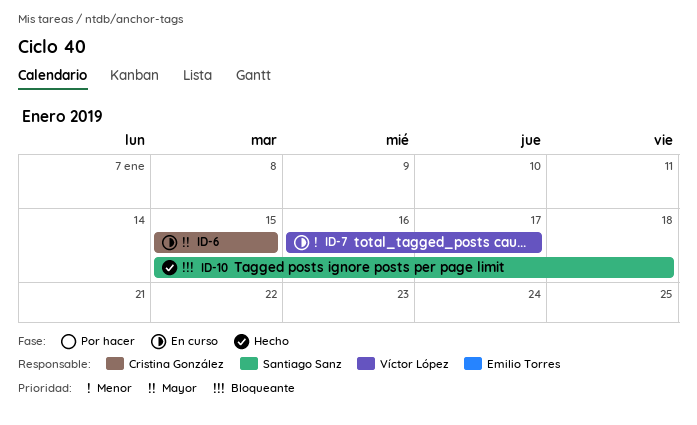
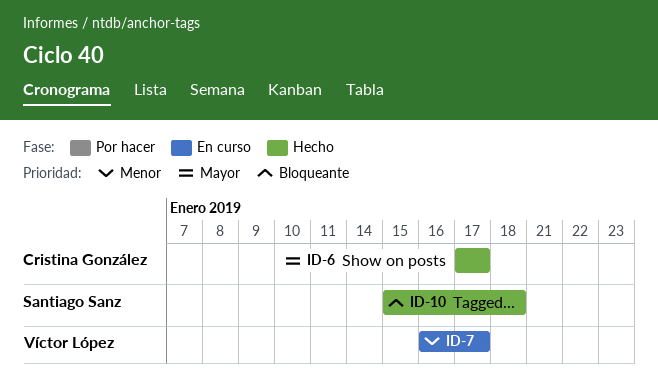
ID-6, status: En curso -> Hecho
ID-6, start: Jan 15 -> Jan 17
ID-6, due: Jan 15 -> Jan 17

